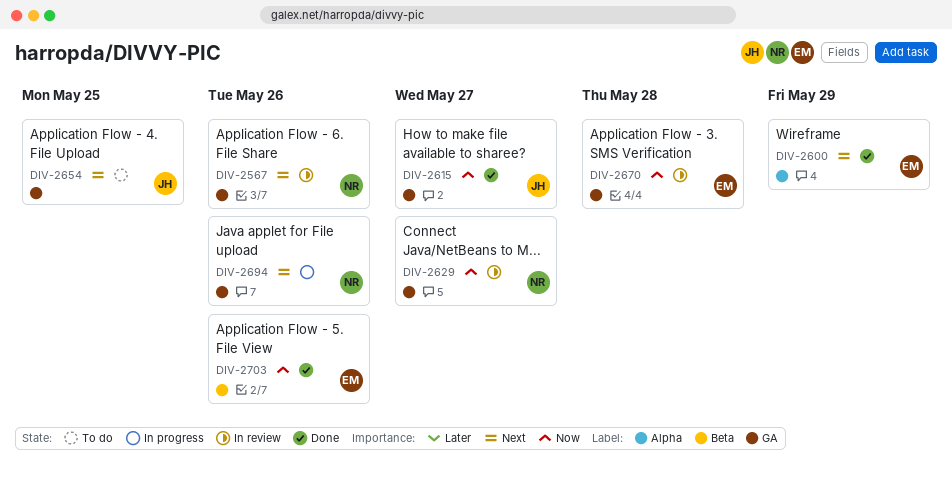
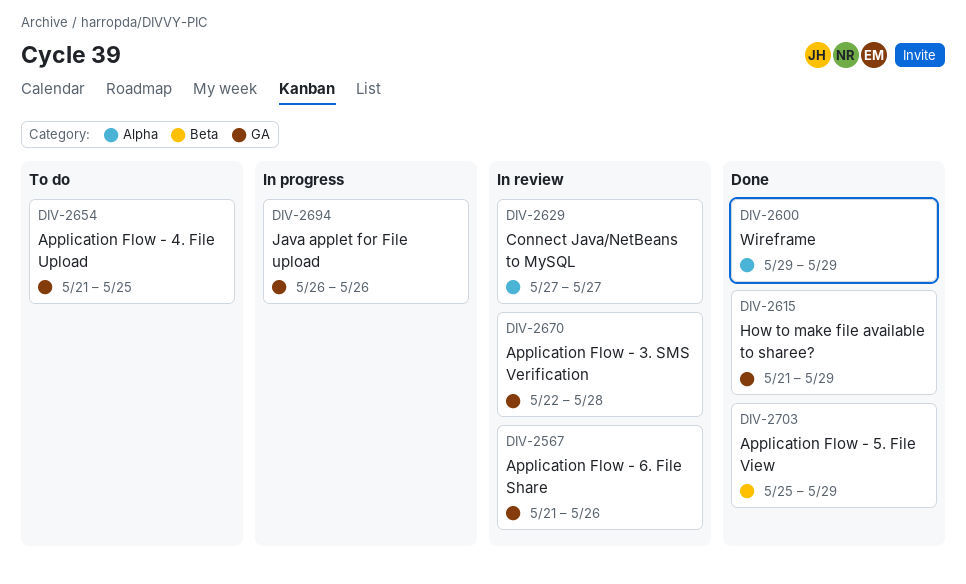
DIV-2615, due: May 27 -> May 29
DIV-2629, label: GA -> Alpha
DIV-2703, due: May 26 -> May 29

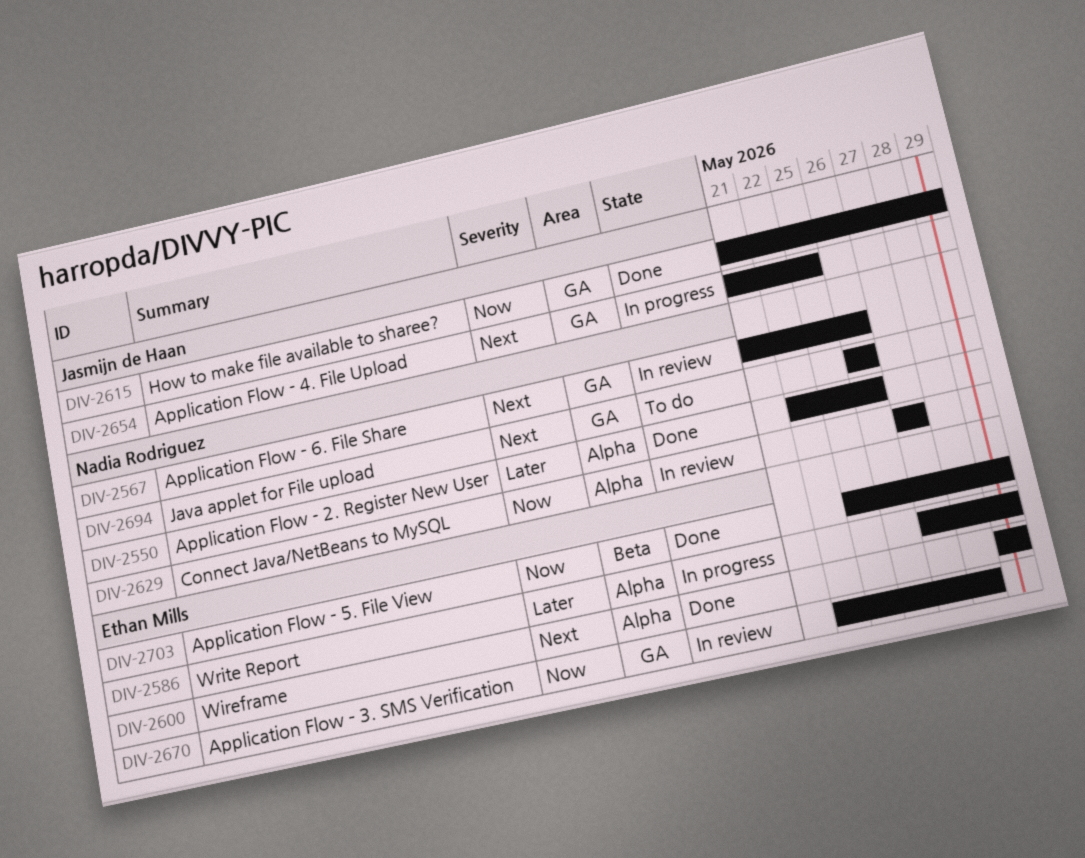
DIV-2550: none -> present
DIV-2586: none -> present
DIV-2654, status: To do -> In progress
DIV-2694, status: In progress -> To do

